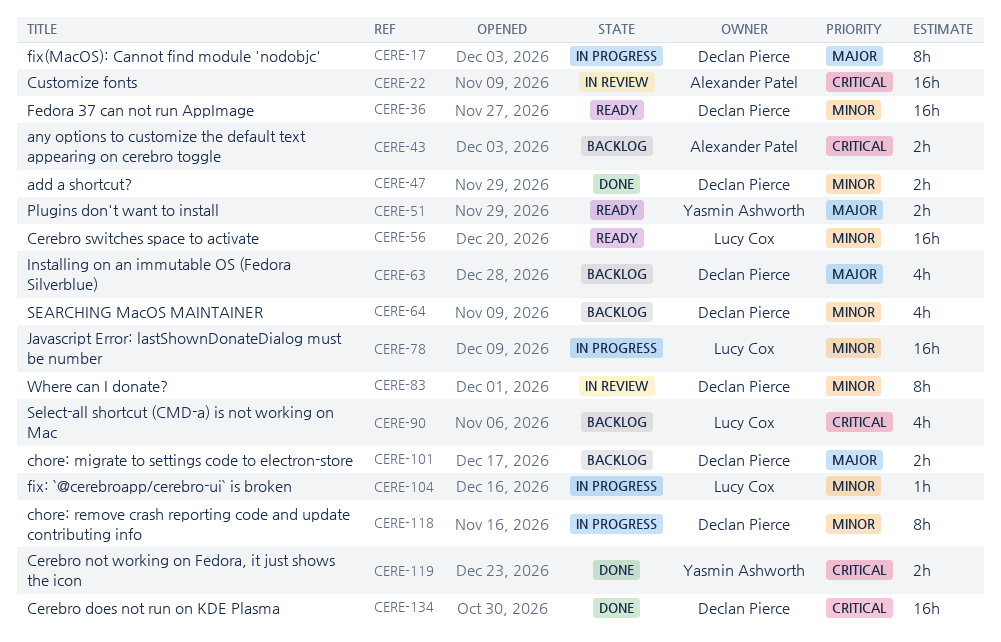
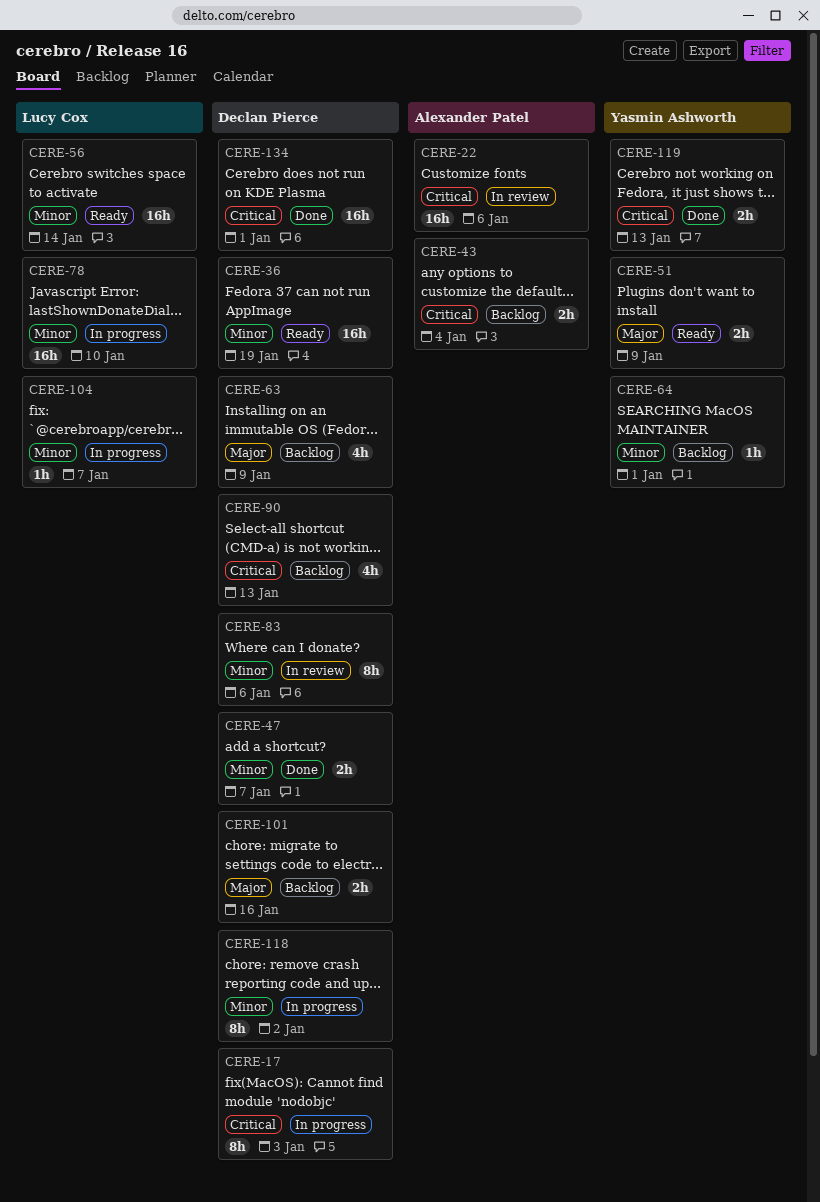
CERE-17, priority: Major -> Critical
CERE-64, owner: Declan Pierce -> Yasmin Ashworth
CERE-64, estimate: 4h -> 1h
CERE-90, owner: Lucy Cox -> Declan Pierce

